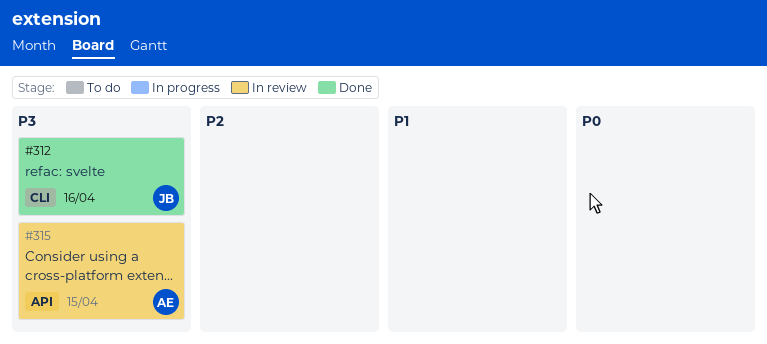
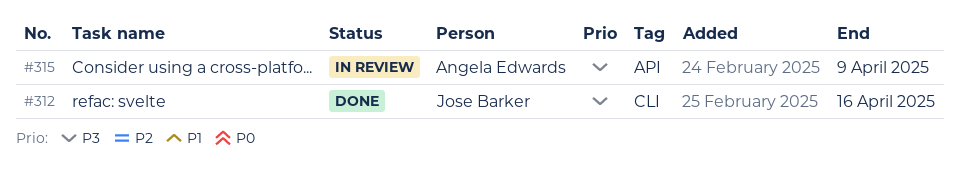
#315, due: Apr 15 -> Apr 9

